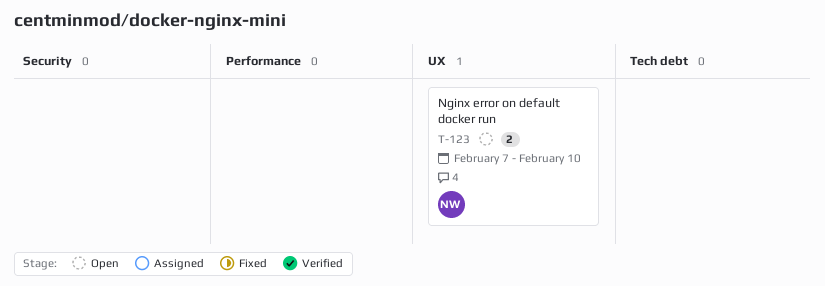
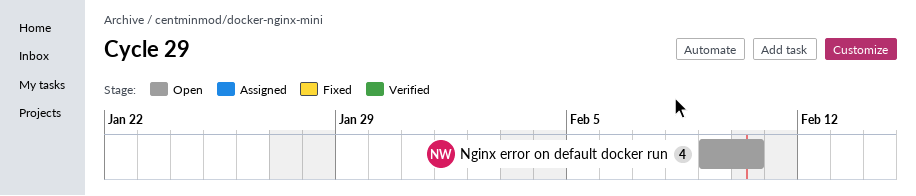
Nginx error on default docker run, estimate: 2 -> 4
Nginx error on default docker run, start: Feb 7 -> Feb 9

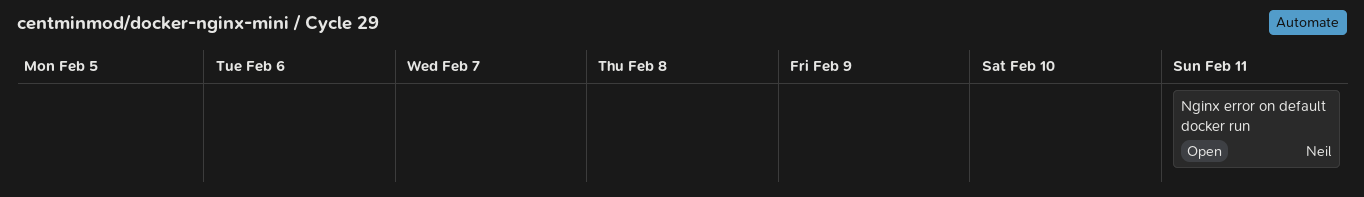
Nginx error on default docker run, due: Feb 10 -> Feb 11

